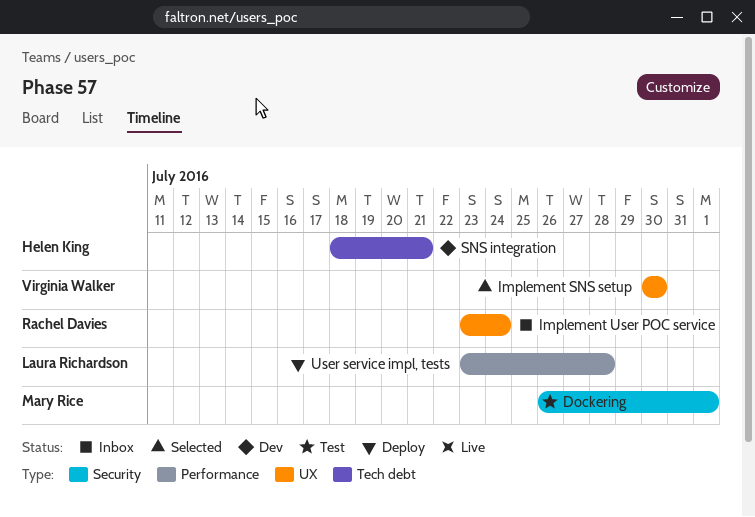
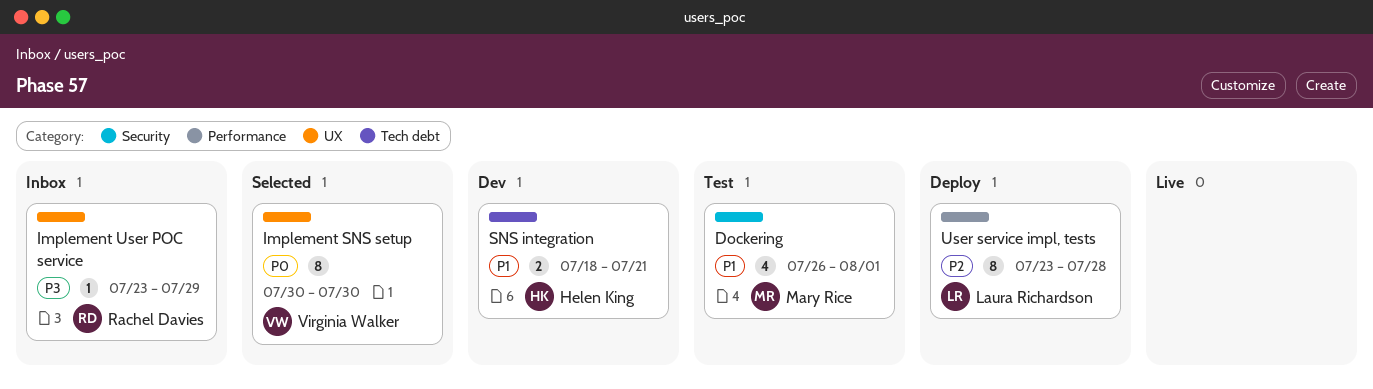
Implement User POC service, due: Jul 24 -> Jul 29

